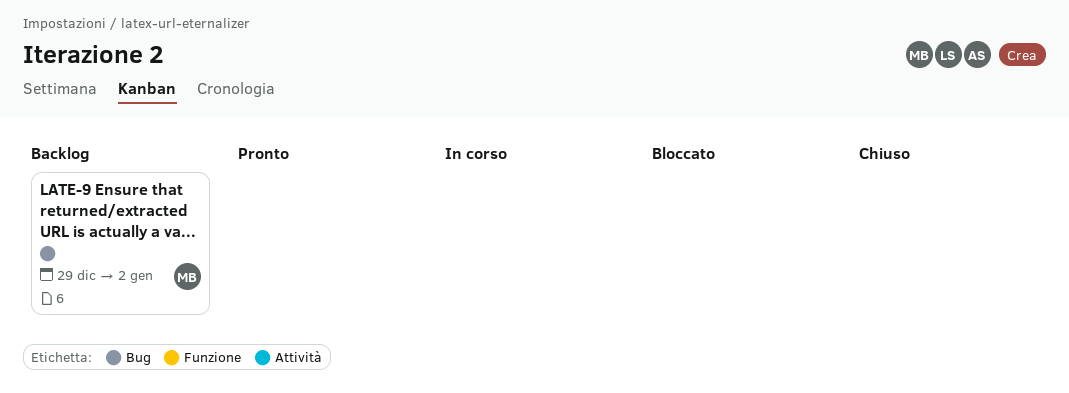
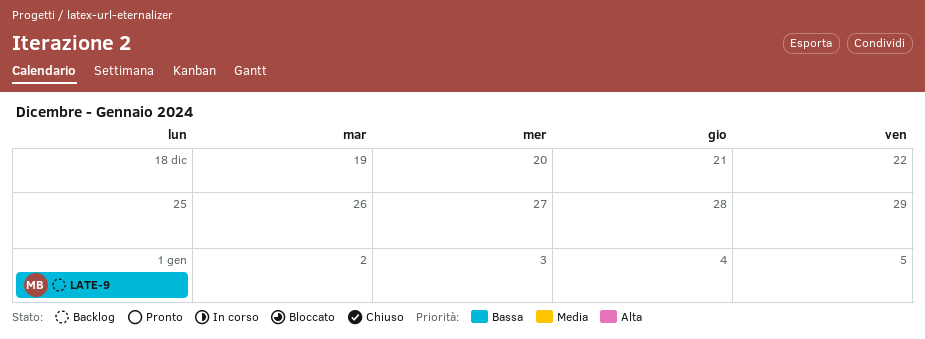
LATE-9, start: Dec 29 -> Jan 1
LATE-9, due: Jan 2 -> Jan 1

